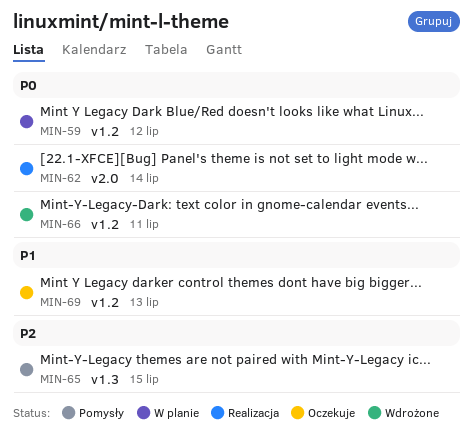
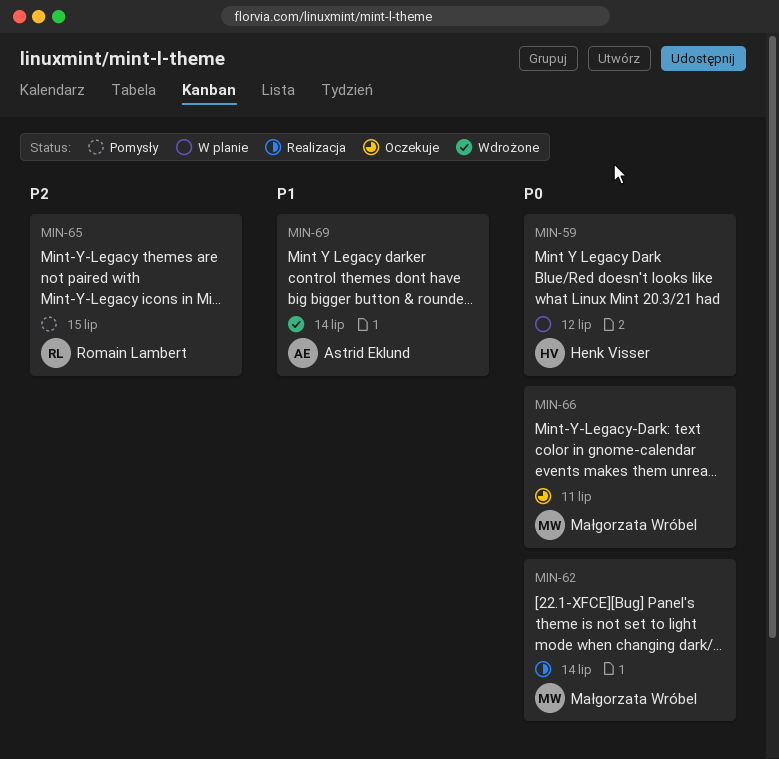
MIN-66, status: Wdrożone -> Oczekuje
MIN-69, status: Oczekuje -> Wdrożone
MIN-69, due: Jul 13 -> Jul 14

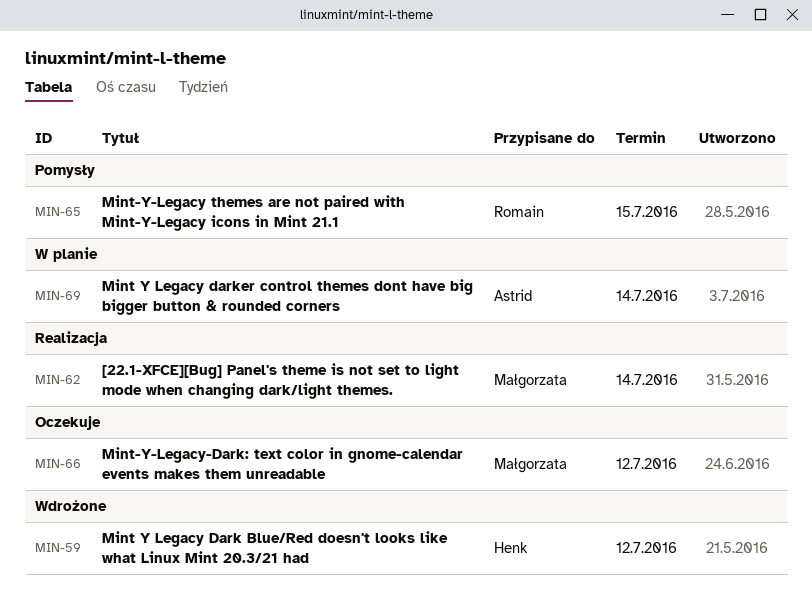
MIN-59, status: W planie -> Wdrożone
MIN-66, due: Jul 11 -> Jul 12
MIN-69, status: Wdrożone -> W planie

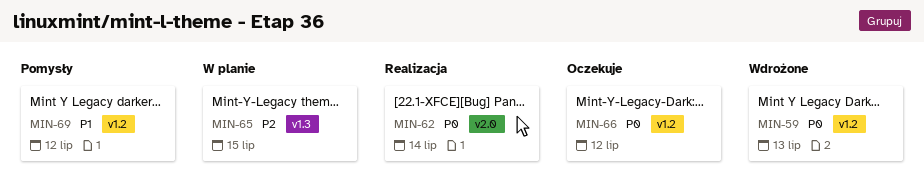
MIN-59, due: Jul 12 -> Jul 13
MIN-65, status: Pomysły -> W planie
MIN-69, status: W planie -> Pomysły
MIN-69, due: Jul 14 -> Jul 12

